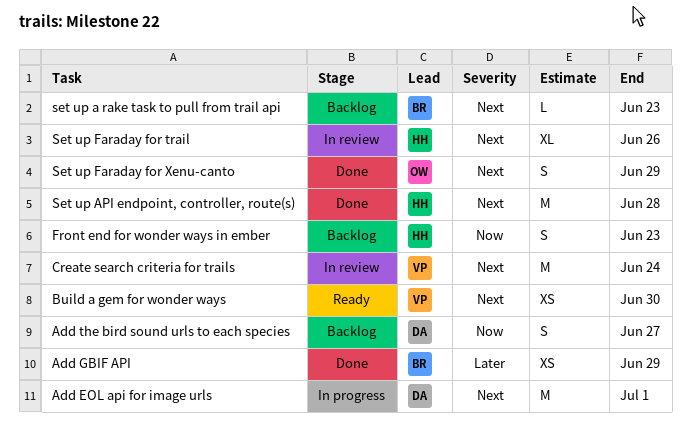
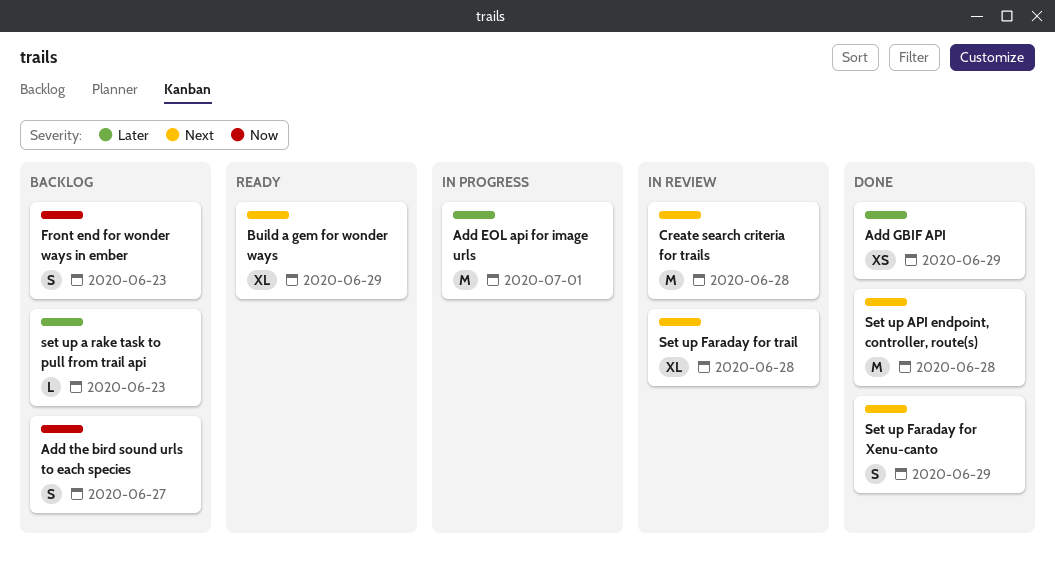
Add EOL api for image urls, priority: Next -> Later
Build a gem for wonder ways, estimate: XS -> XL
Build a gem for wonder ways, due: Jun 30 -> Jun 29
Create search criteria for trails, due: Jun 24 -> Jun 28
set up a rake task to pull from trail api, priority: Next -> Later
Set up Faraday for trail, due: Jun 26 -> Jun 28

